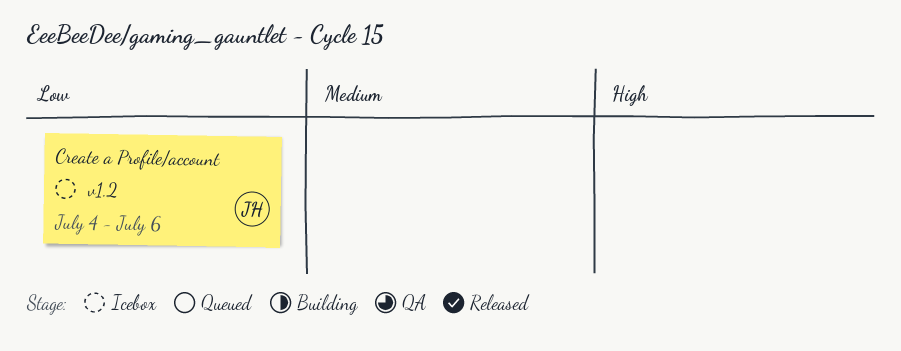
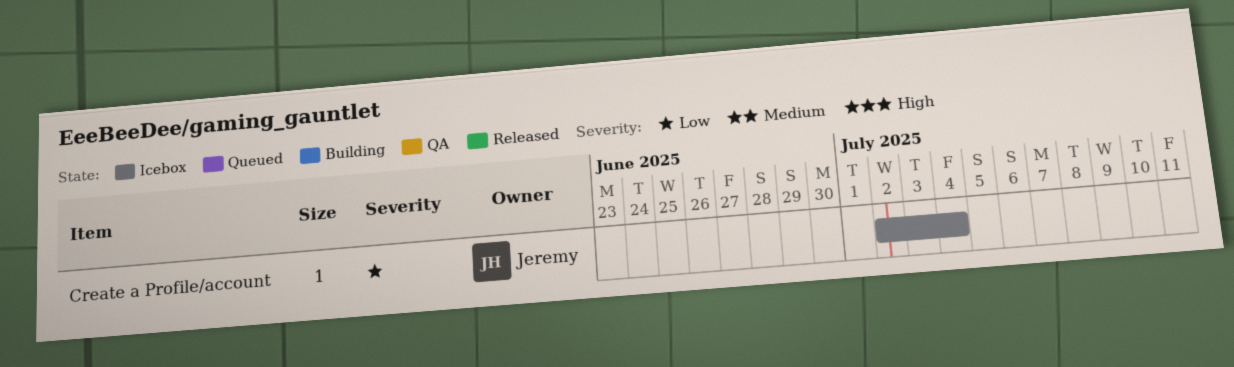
Create a Profile/account, start: Jul 4 -> Jul 2
Create a Profile/account, due: Jul 6 -> Jul 4

